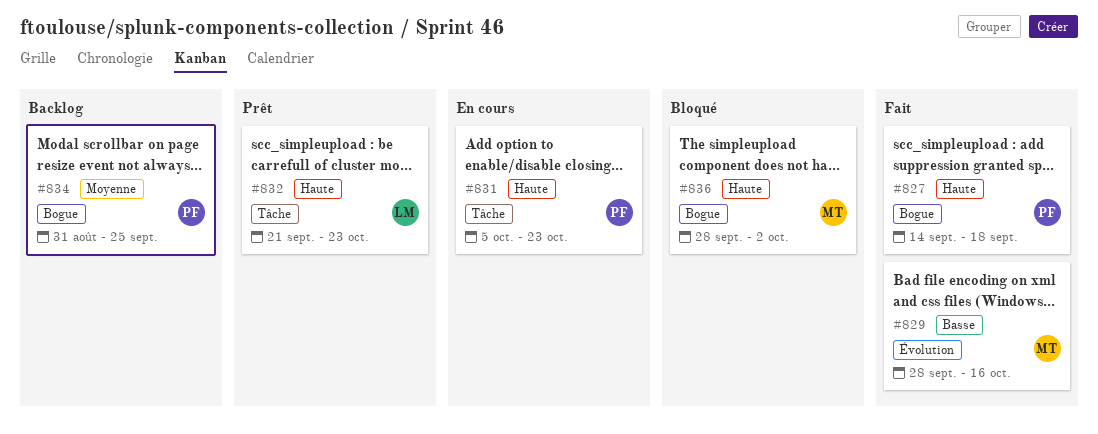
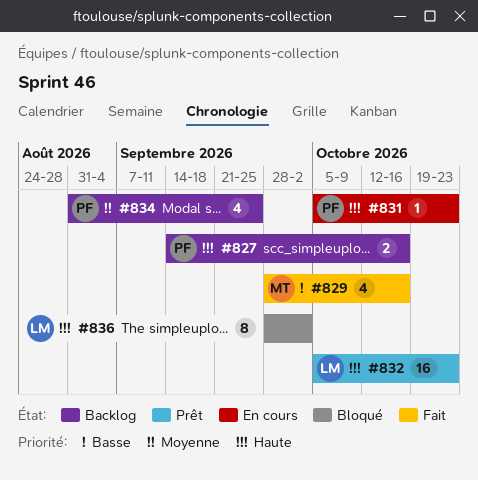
#827, status: Fait -> Backlog
#827, due: Sep 18 -> Oct 16
#832, start: Sep 21 -> Oct 5
#836, owner: MT -> LM

